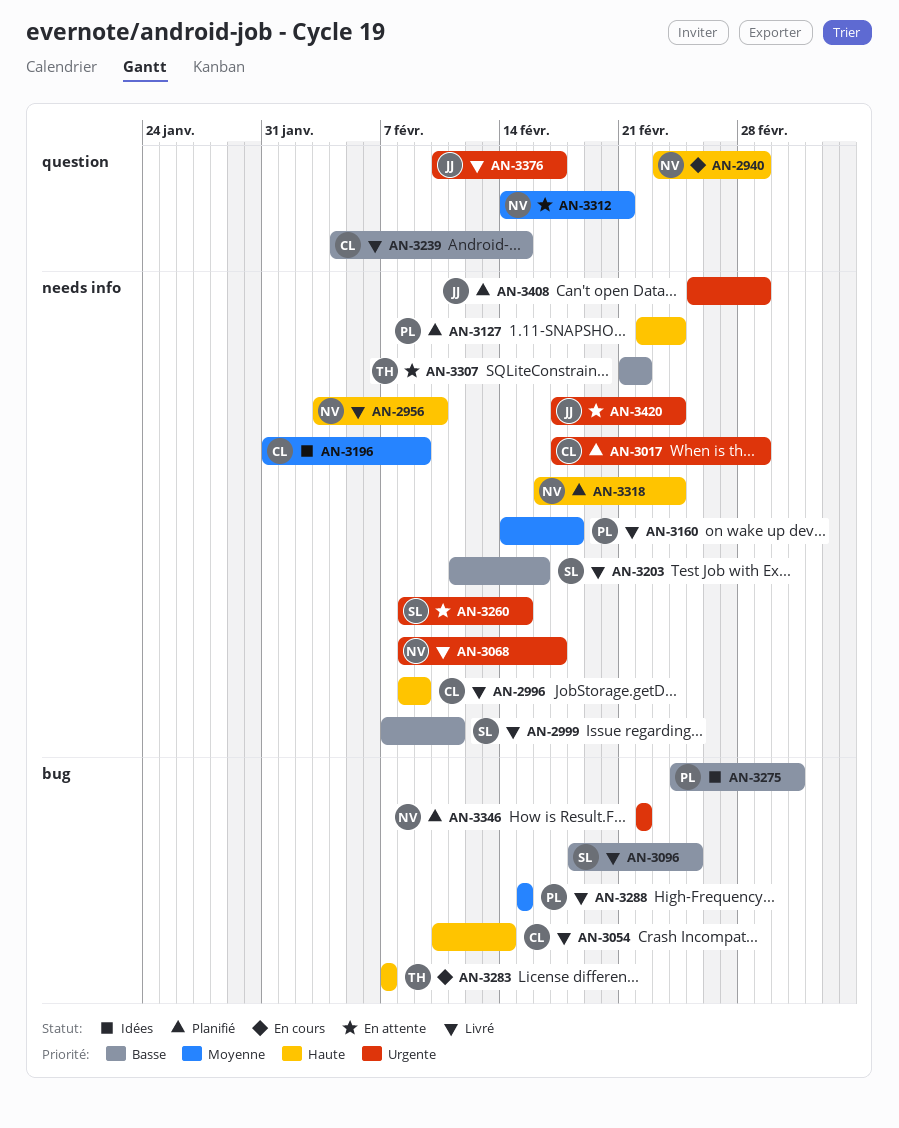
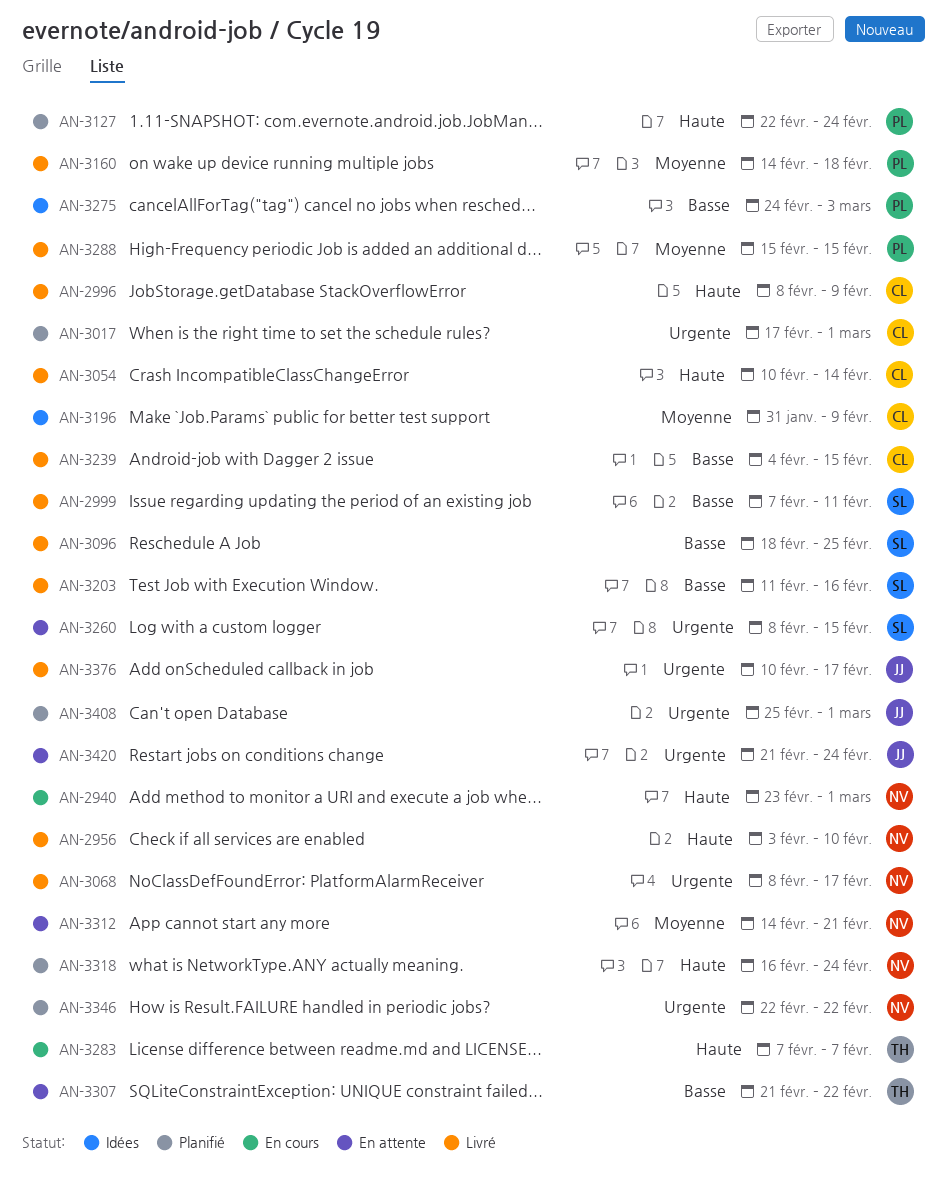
AN-3420, start: Feb 17 -> Feb 21

